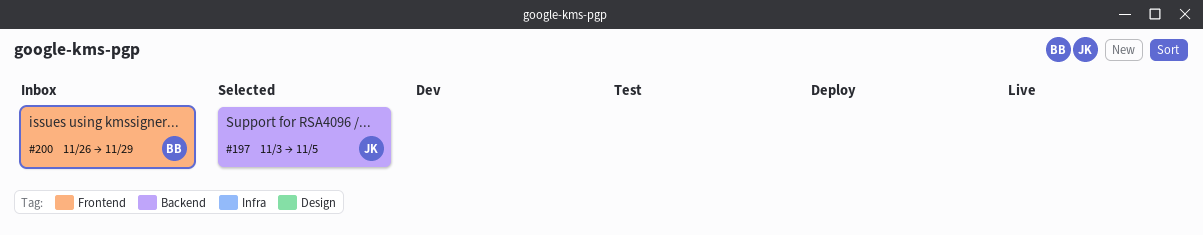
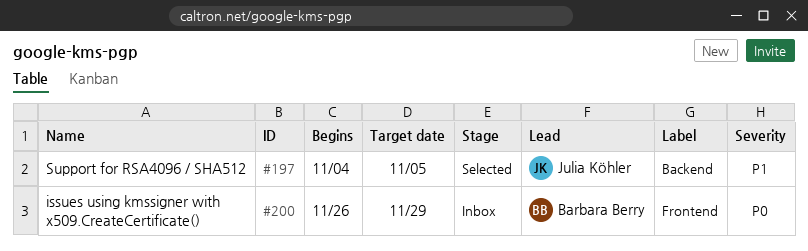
#197, start: Nov 3 -> Nov 4

